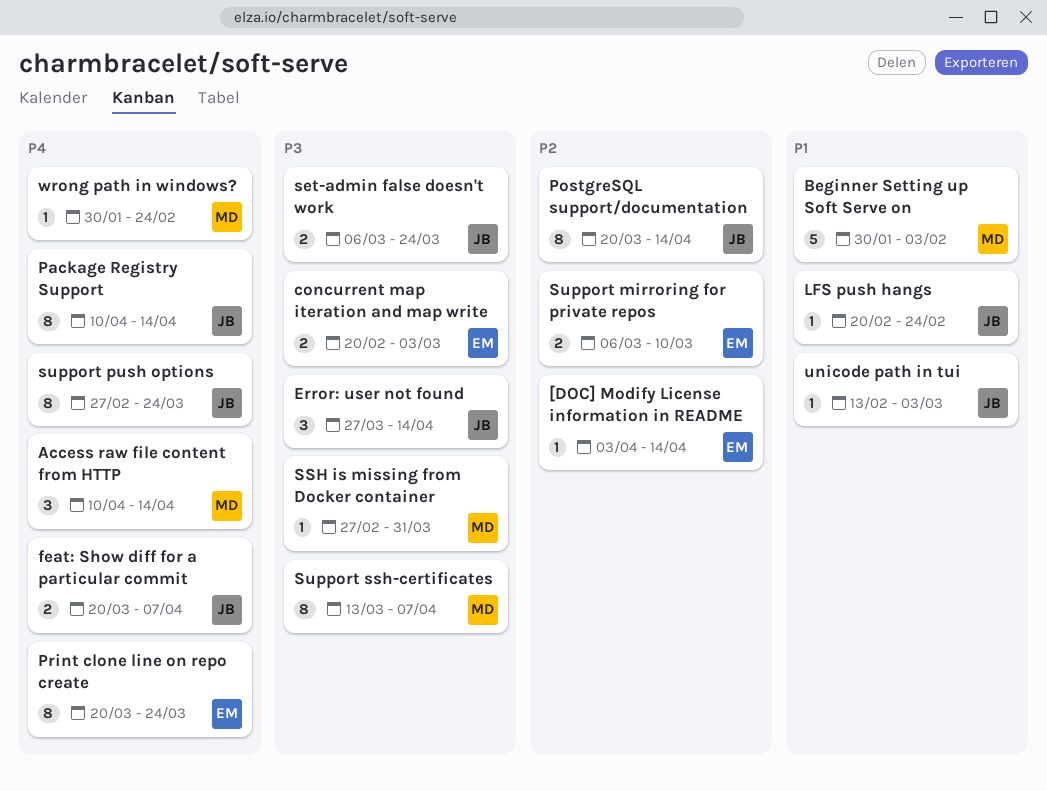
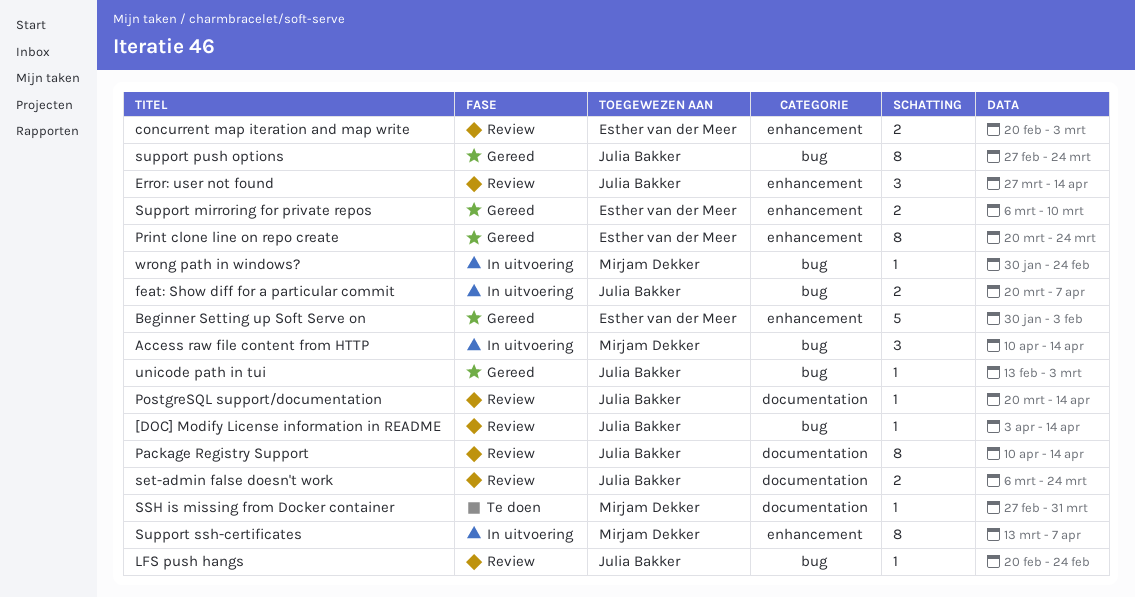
[DOC] Modify License information in README, owner: Esther van der Meer -> Julia Bakker
Beginner Setting up Soft Serve on, owner: Mirjam Dekker -> Esther van der Meer
PostgreSQL support/documentation, estimate: 8 -> 1

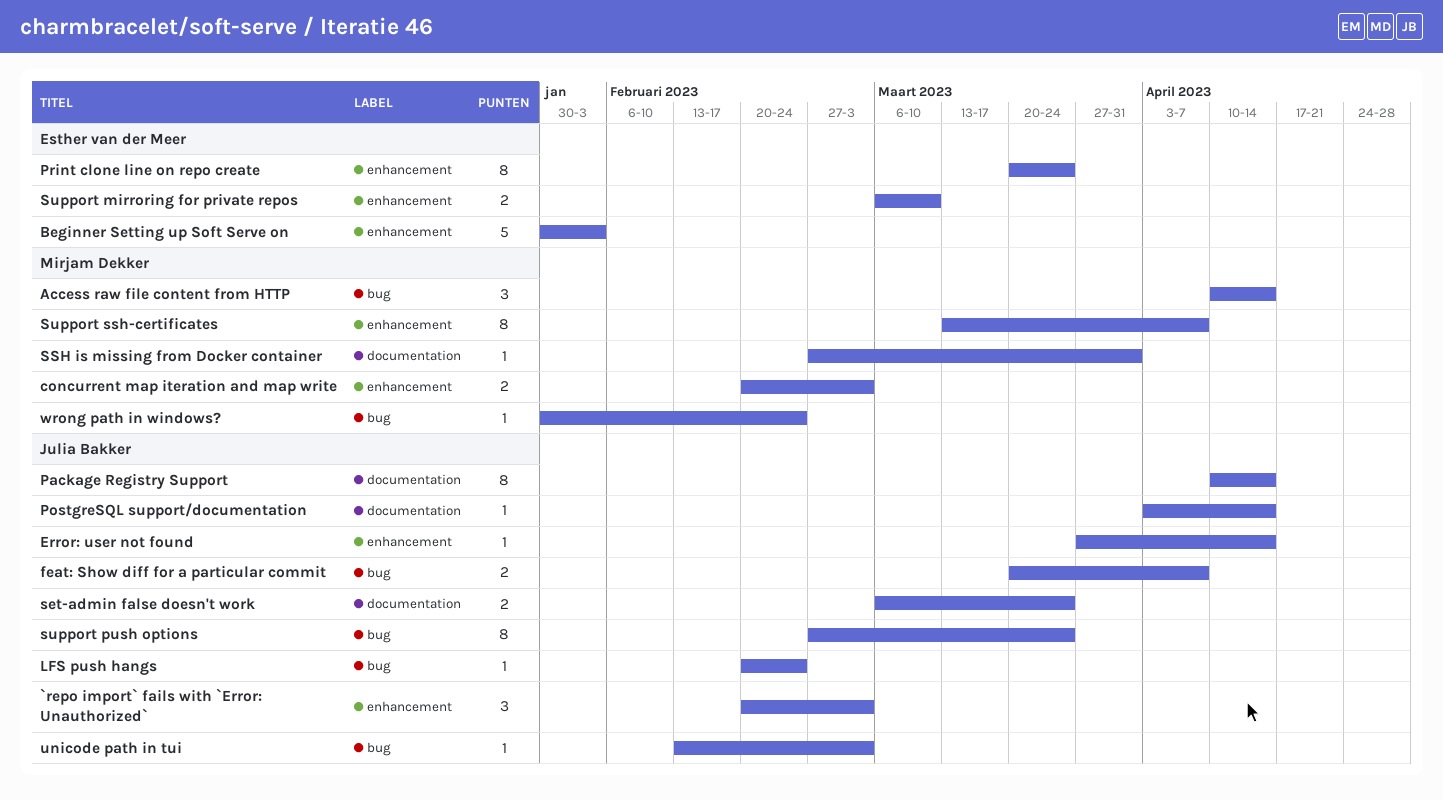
[DOC] Modify License information in README: present -> none
`repo import` fails with `Error: Unauthorized`: none -> present
concurrent map iteration and map write, owner: Esther van der Meer -> Mirjam Dekker
Error: user not found, estimate: 3 -> 1
PostgreSQL support/documentation, start: Mar 20 -> Apr 3

